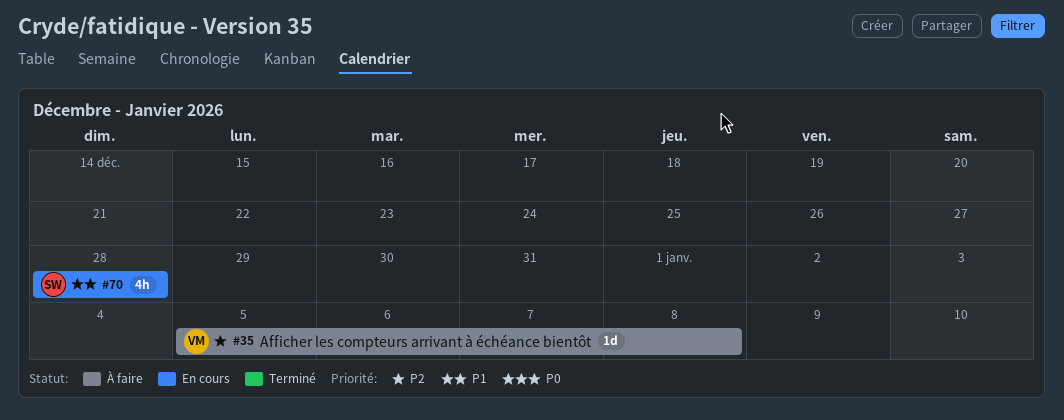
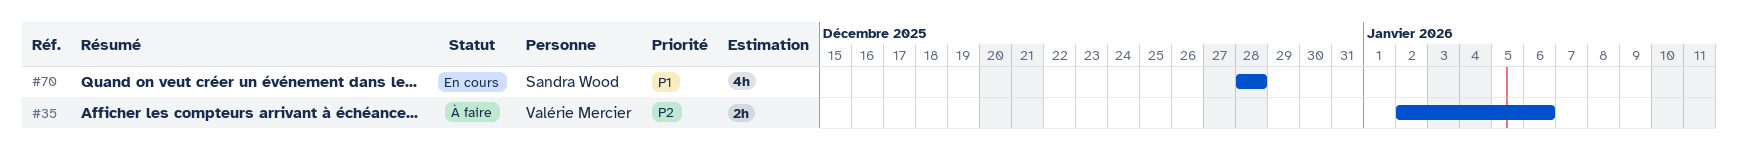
#35, estimate: 1d -> 2h
#35, start: Jan 5 -> Jan 2
#35, due: Jan 8 -> Jan 6

